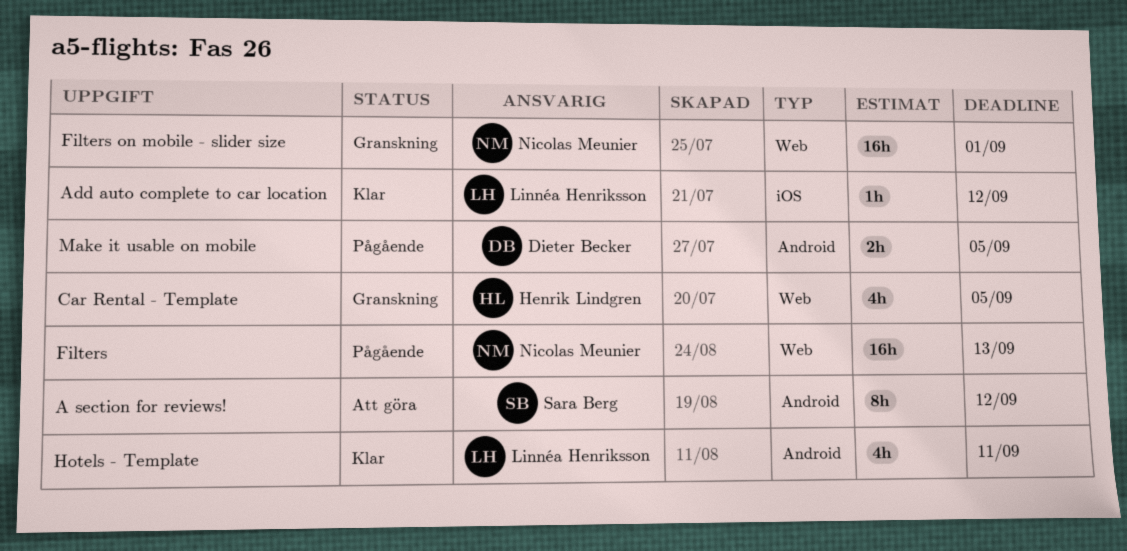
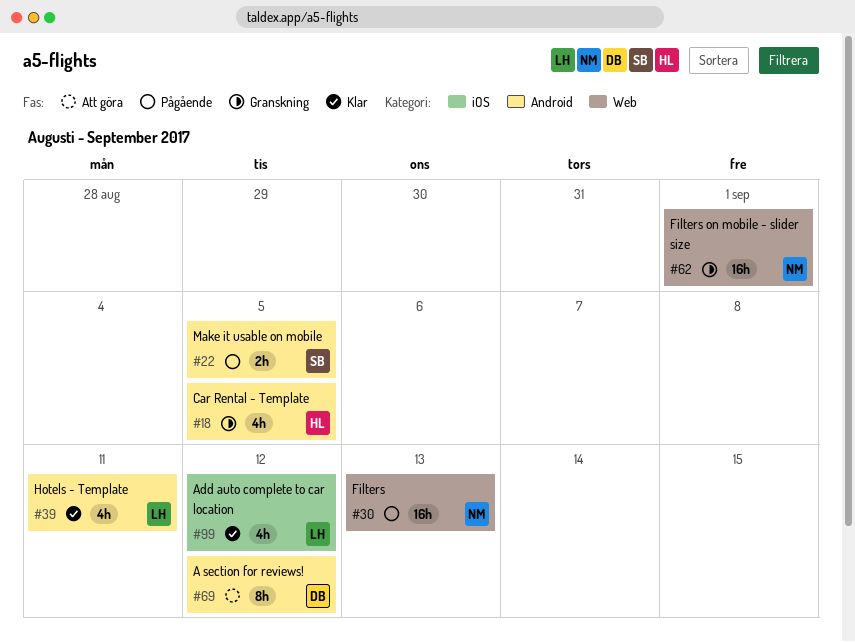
A section for reviews!, owner: Sara Berg -> Dieter Becker
Add auto complete to car location, estimate: 1h -> 4h
Car Rental - Template, label: Web -> Android
Make it usable on mobile, owner: Dieter Becker -> Sara Berg

